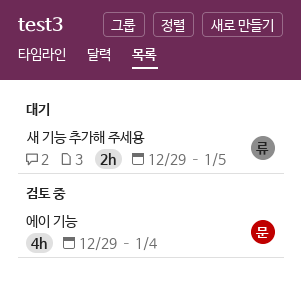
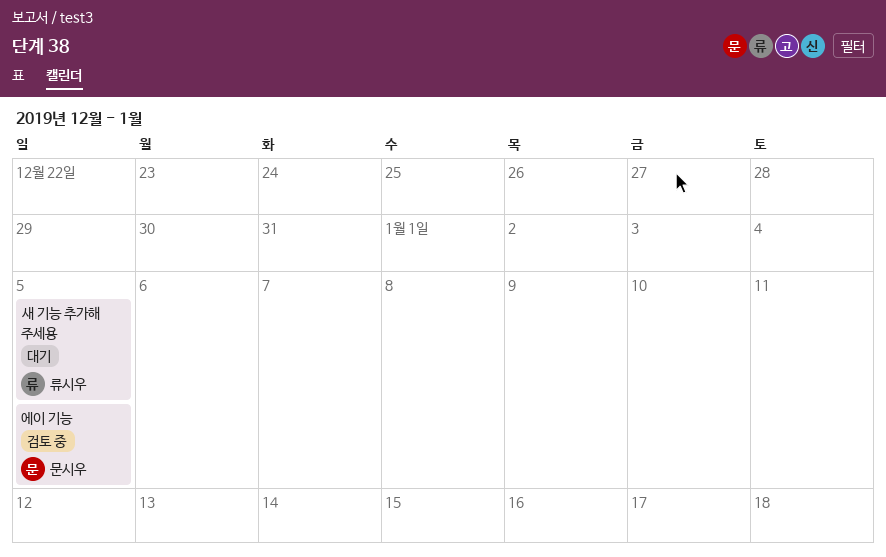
에이 기능, due: Jan 4 -> Jan 5

